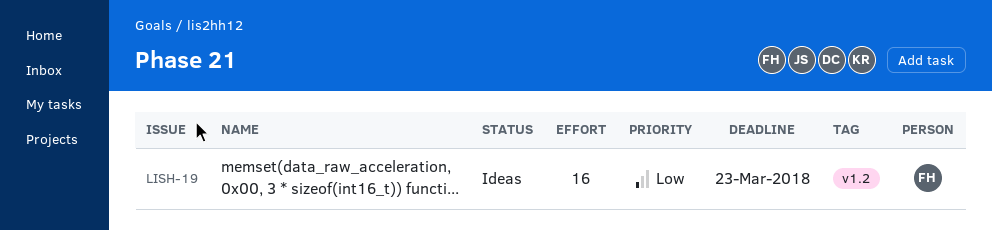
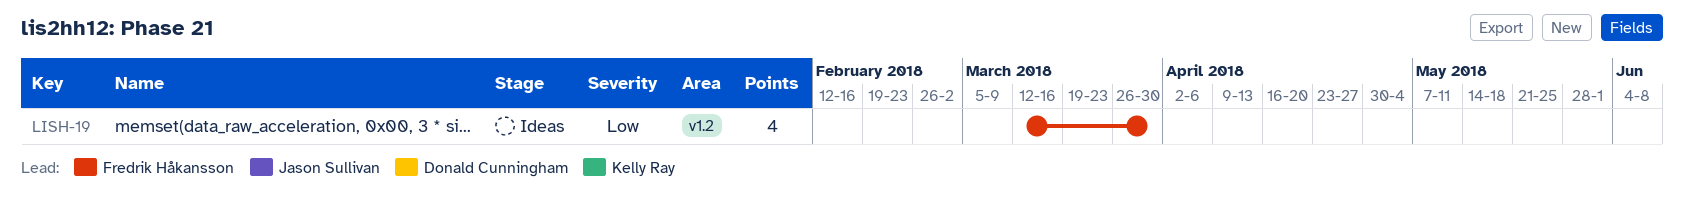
LISH-19, estimate: 16 -> 4
LISH-19, due: Mar 23 -> Mar 30

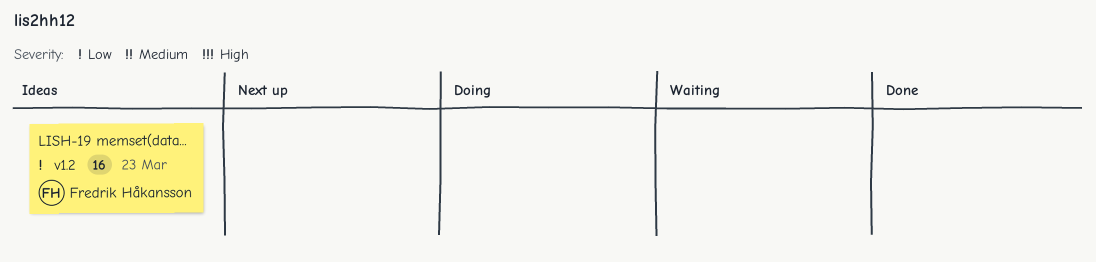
LISH-19, estimate: 4 -> 16
LISH-19, due: Mar 30 -> Mar 23

